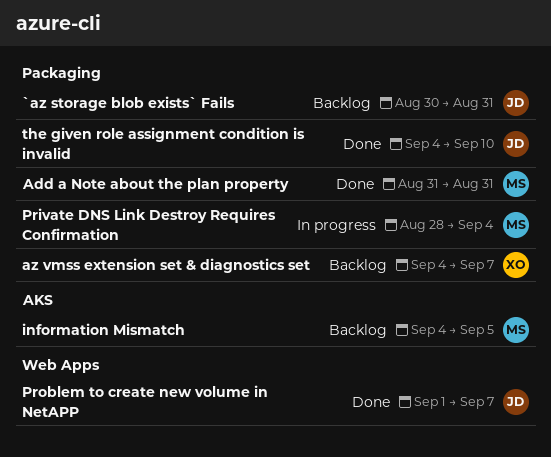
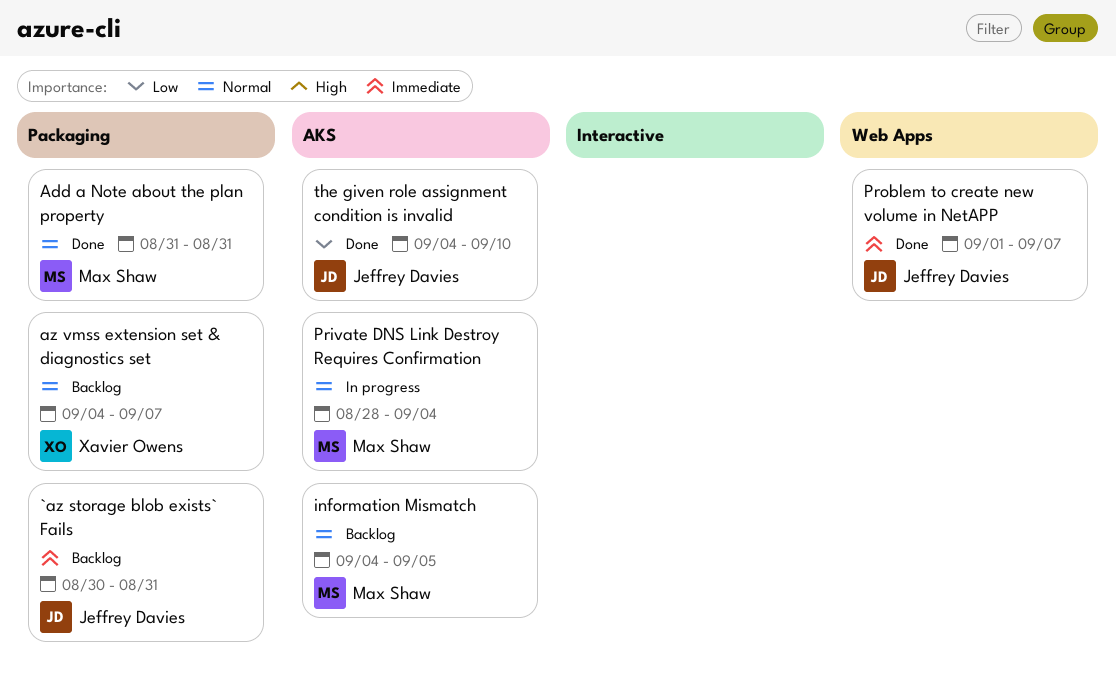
Private DNS Link Destroy Requires Confirmation, label: Packaging -> AKS
the given role assignment condition is invalid, label: Packaging -> AKS

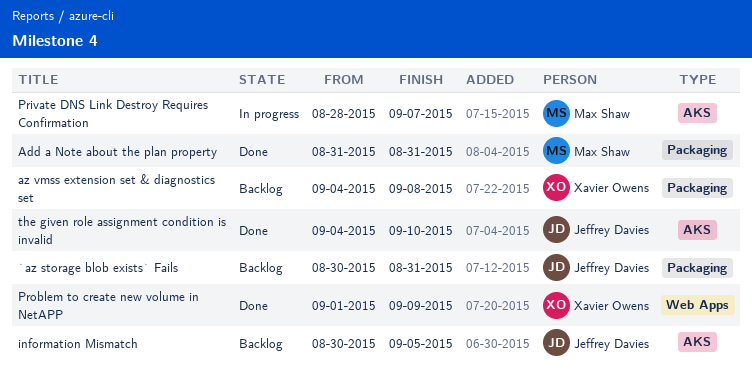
az vmss extension set & diagnostics set, due: Sep 7 -> Sep 8
information Mismatch, owner: Max Shaw -> Jeffrey Davies
information Mismatch, start: Sep 4 -> Aug 30
Private DNS Link Destroy Requires Confirmation, due: Sep 4 -> Sep 7
Problem to create new volume in NetAPP, owner: Jeffrey Davies -> Xavier Owens
Problem to create new volume in NetAPP, due: Sep 7 -> Sep 9

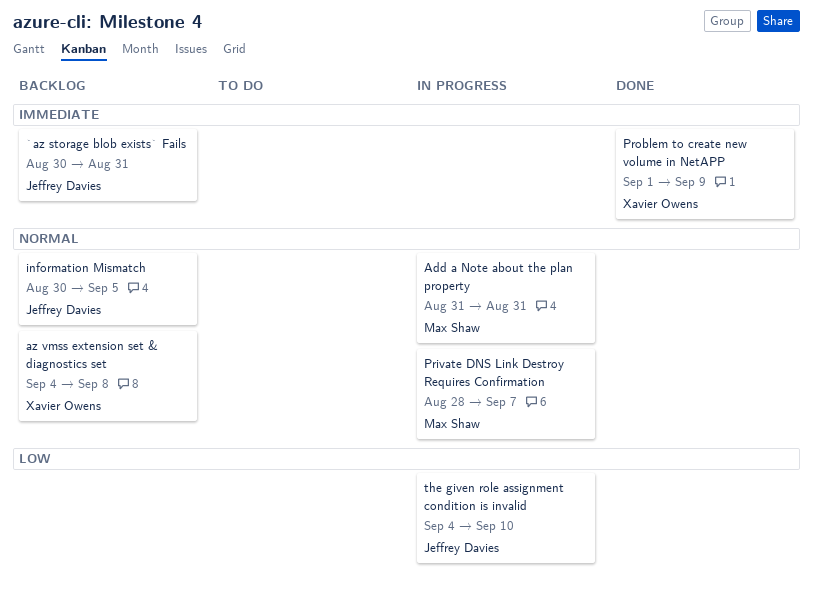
Add a Note about the plan property, status: Done -> In progress
the given role assignment condition is invalid, status: Done -> In progress

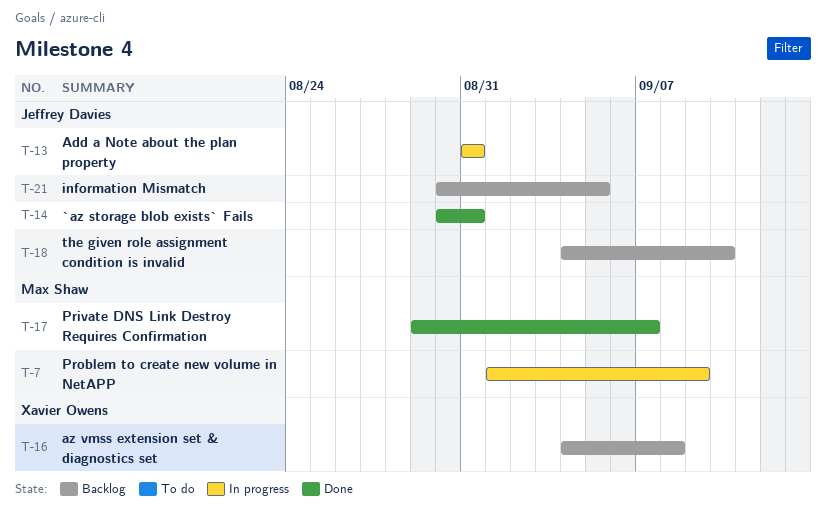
`az storage blob exists` Fails, status: Backlog -> Done
Add a Note about the plan property, owner: Max Shaw -> Jeffrey Davies
Private DNS Link Destroy Requires Confirmation, status: In progress -> Done
Private DNS Link Destroy Requires Confirmation, start: Aug 28 -> Aug 29
Problem to create new volume in NetAPP, status: Done -> In progress
Problem to create new volume in NetAPP, owner: Xavier Owens -> Max Shaw
the given role assignment condition is invalid, status: In progress -> Backlog

